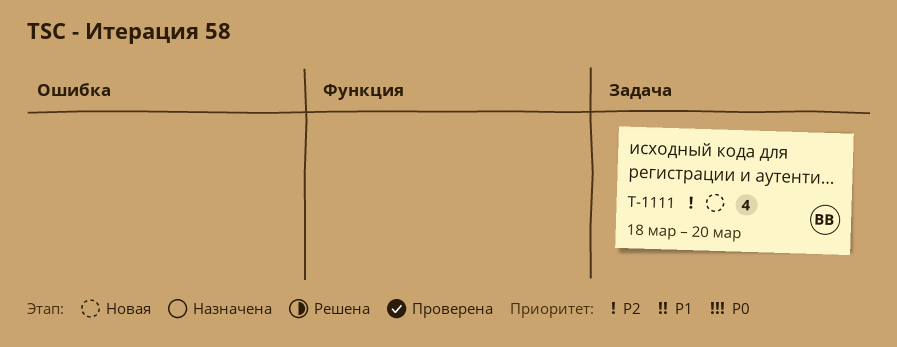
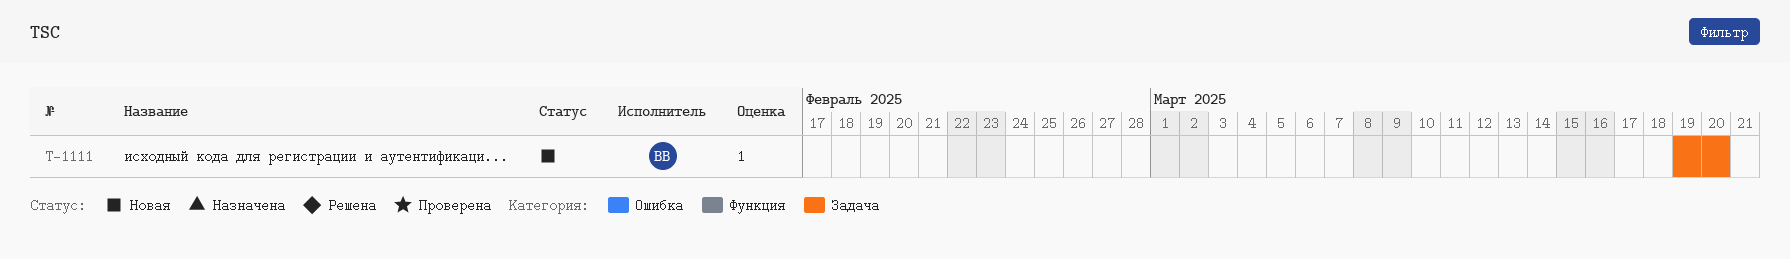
T-1111, estimate: 4 -> 1
T-1111, start: Mar 18 -> Mar 19

